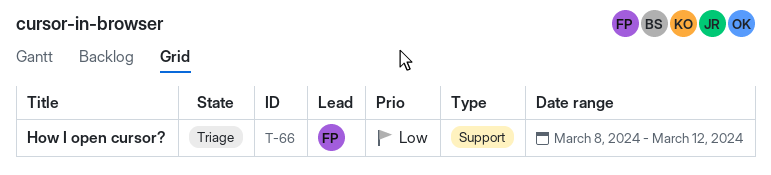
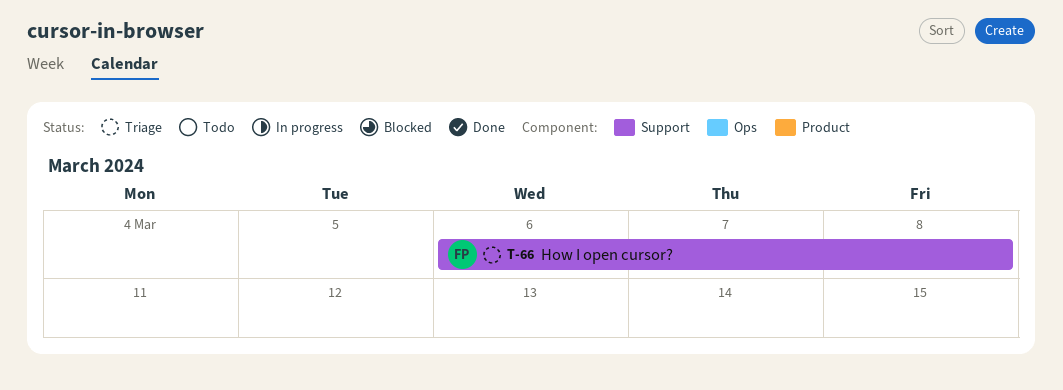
T-66, start: Mar 8 -> Mar 6
T-66, due: Mar 12 -> Mar 8

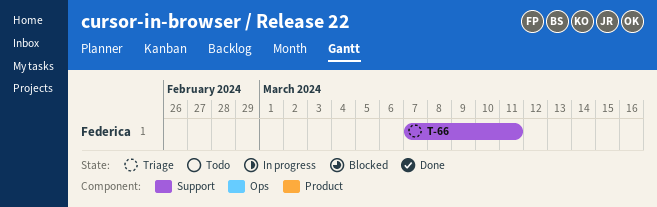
T-66, start: Mar 6 -> Mar 7
T-66, due: Mar 8 -> Mar 11

